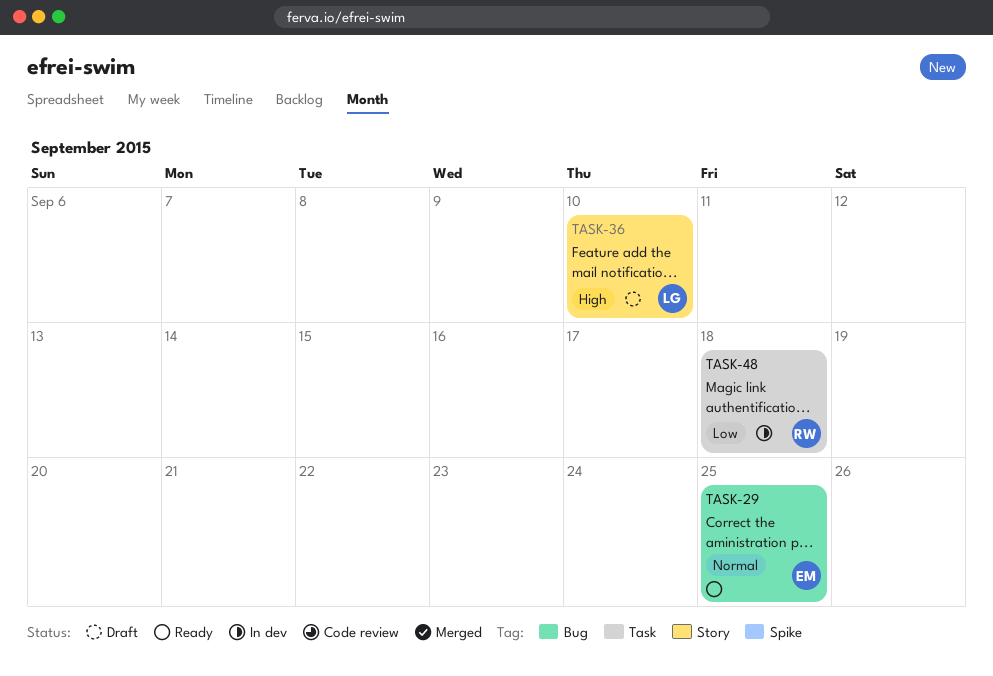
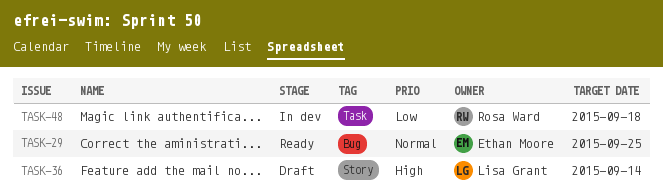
TASK-36, due: Sep 10 -> Sep 14

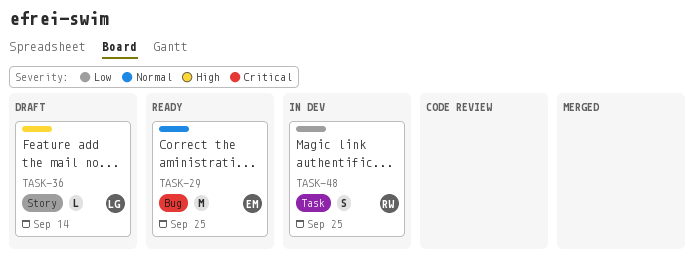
TASK-48, due: Sep 18 -> Sep 25

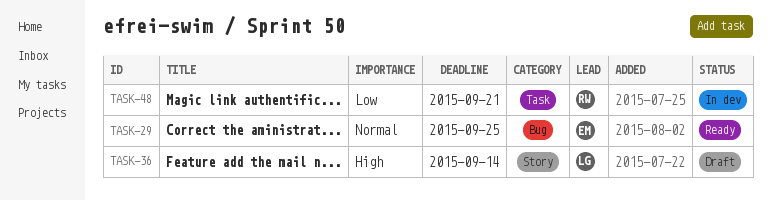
TASK-48, due: Sep 25 -> Sep 21

